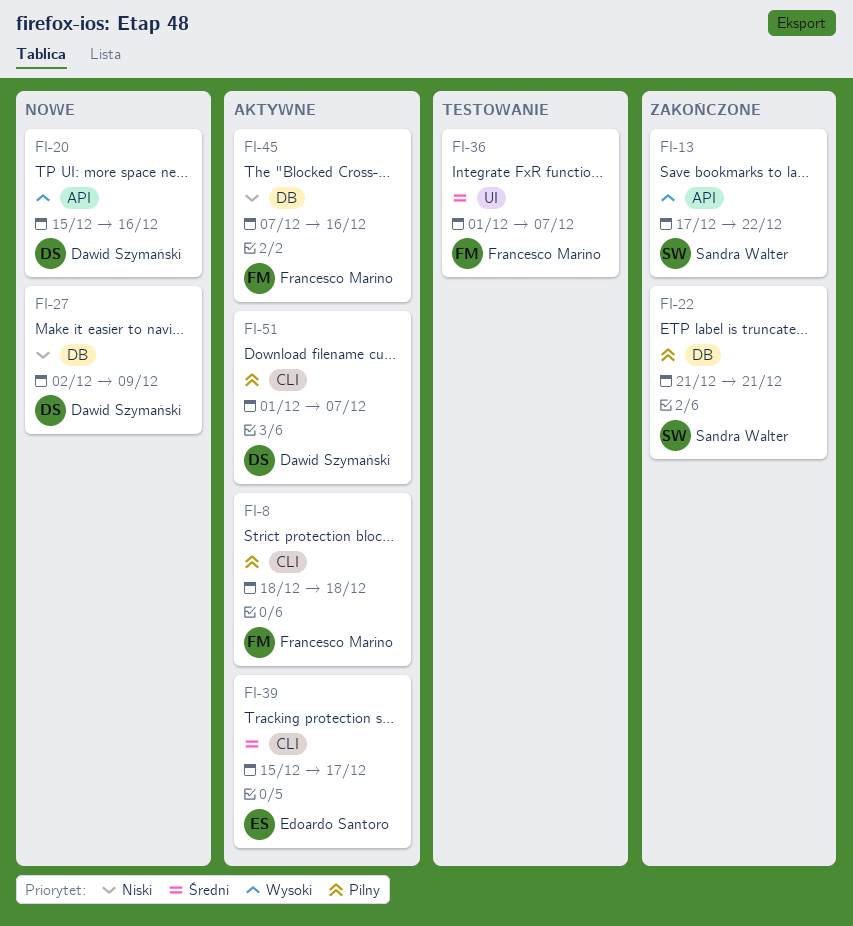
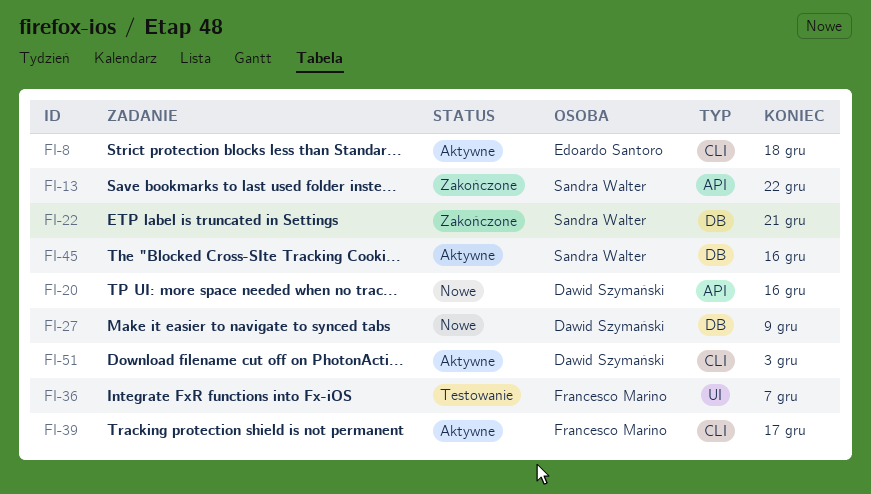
FI-8, owner: Francesco Marino -> Edoardo Santoro
FI-39, owner: Edoardo Santoro -> Francesco Marino
FI-45, owner: Francesco Marino -> Sandra Walter
FI-51, due: Dec 7 -> Dec 3

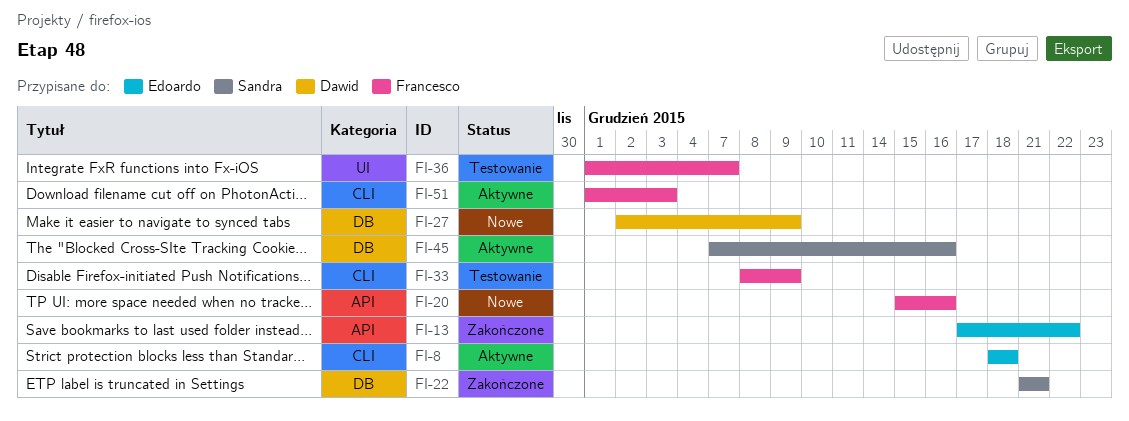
FI-13, owner: Sandra Walter -> Edoardo Santoro
FI-20, owner: Dawid Szymański -> Francesco Marino
FI-33: none -> present
FI-39: present -> none
FI-51, owner: Dawid Szymański -> Francesco Marino

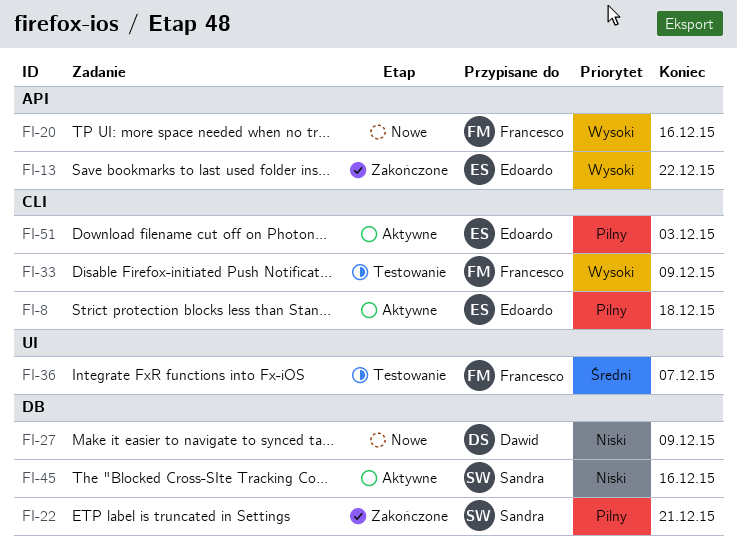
FI-51, owner: Francesco -> Edoardo

